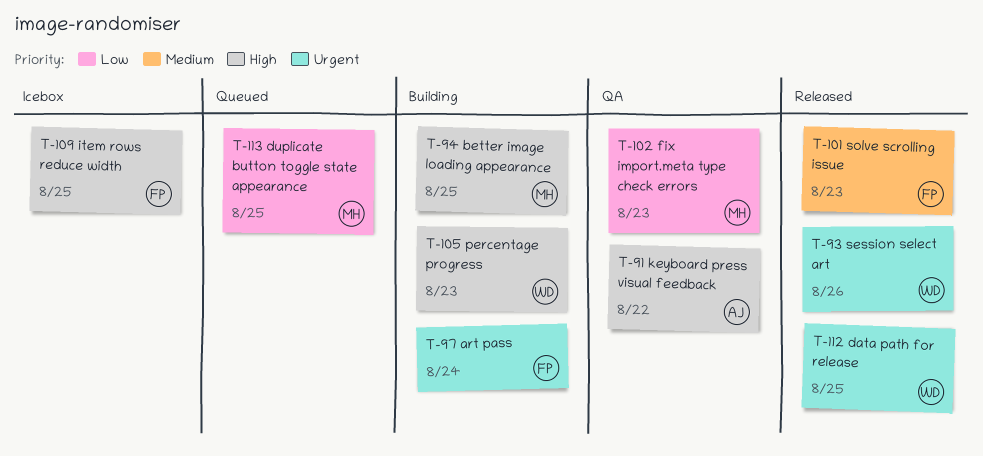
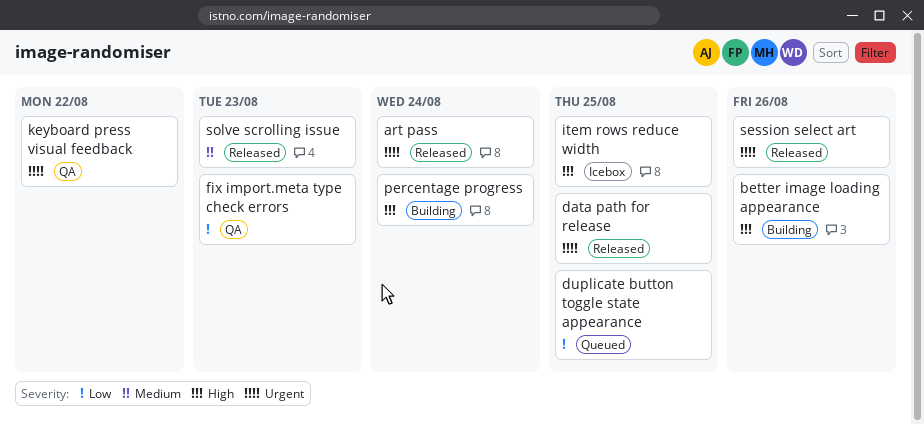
art pass, status: Building -> Released
better image loading appearance, due: Aug 25 -> Aug 26
keyboard press visual feedback, priority: High -> Urgent
percentage progress, due: Aug 23 -> Aug 24

